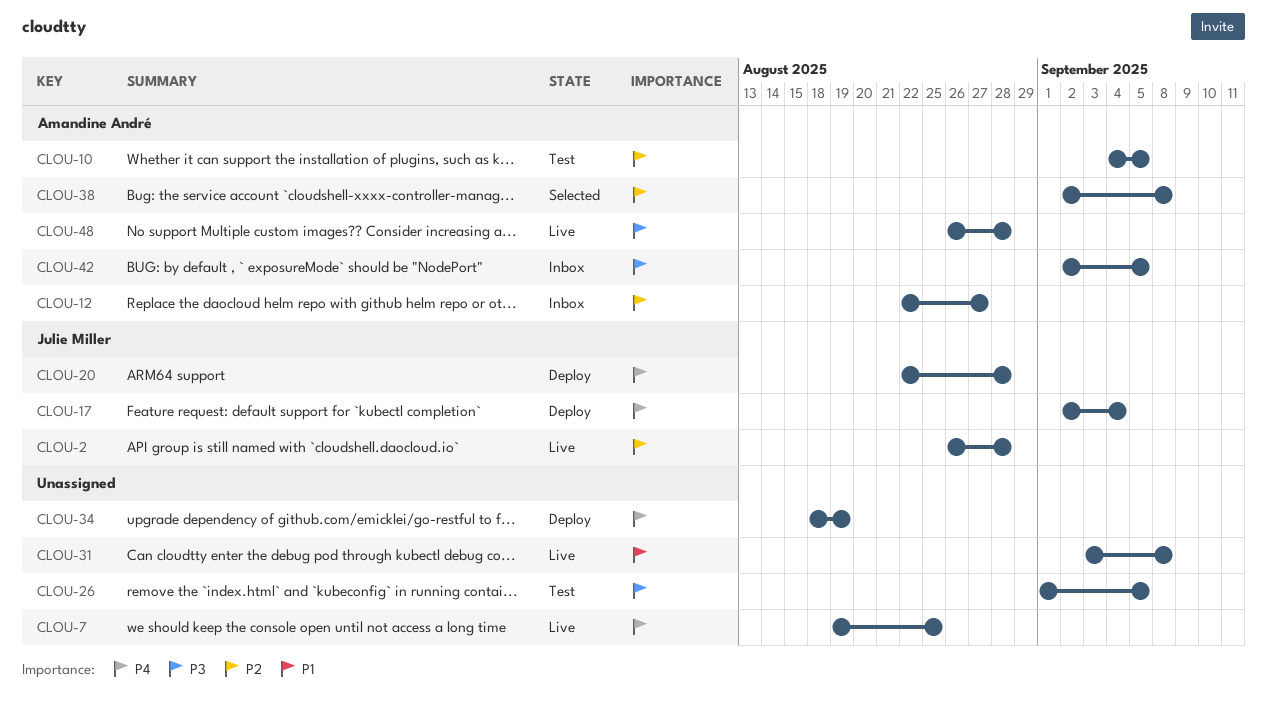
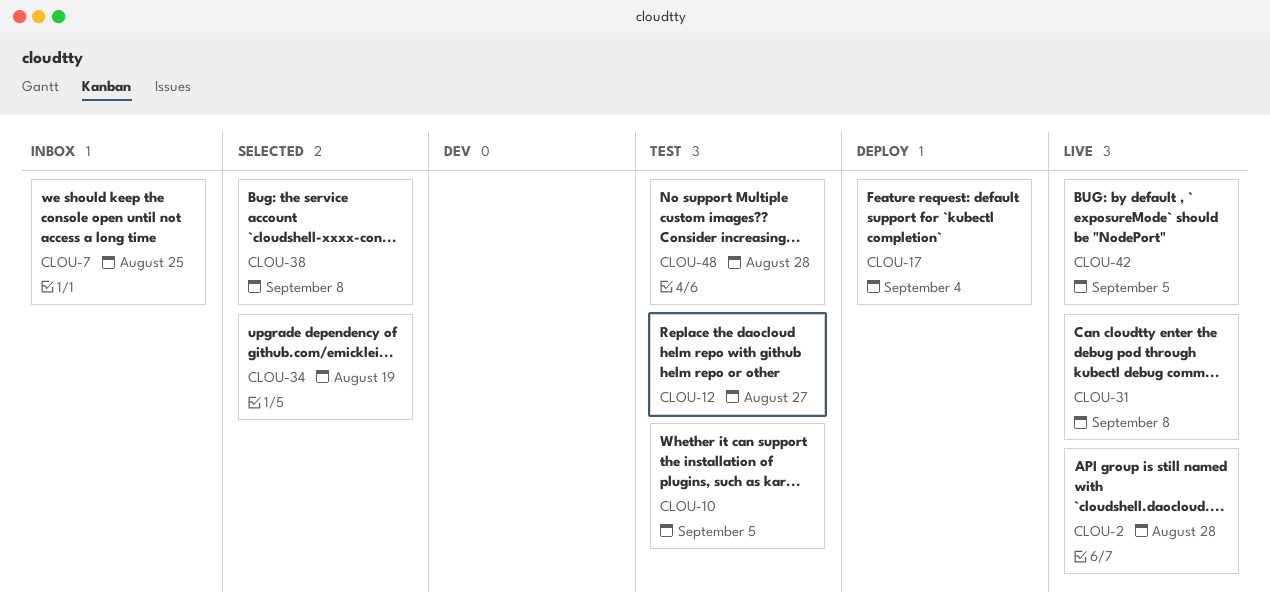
CLOU-7, status: Live -> Inbox
CLOU-12, status: Inbox -> Test
CLOU-20: present -> none
CLOU-26: present -> none
CLOU-34, status: Deploy -> Selected
CLOU-42, status: Inbox -> Live
CLOU-48, status: Live -> Test

